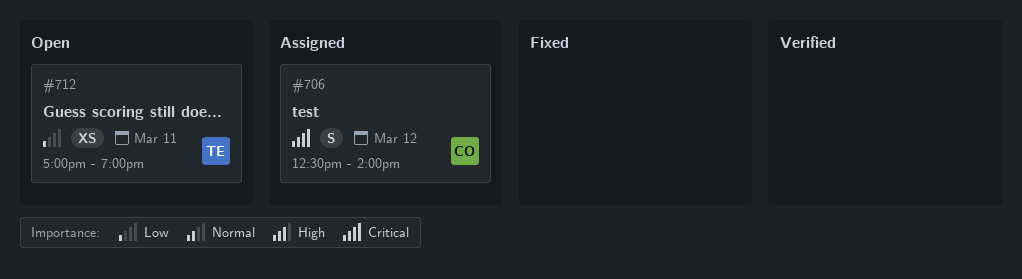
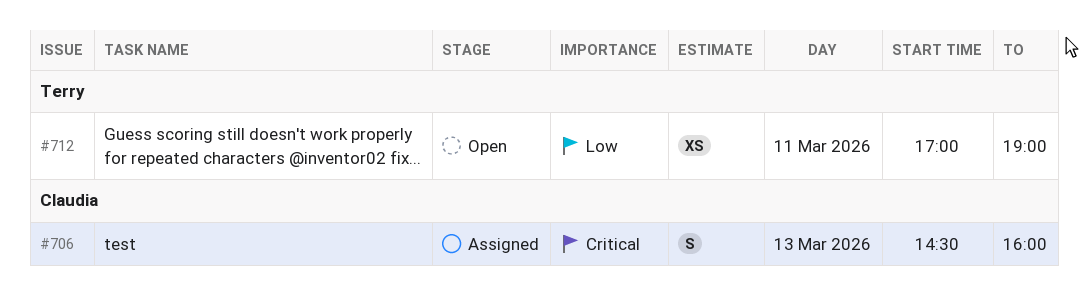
#706, day: Mar 12 -> Mar 13
#706, begins: 12:30 -> 14:30
#706, ends: 14:00 -> 16:00

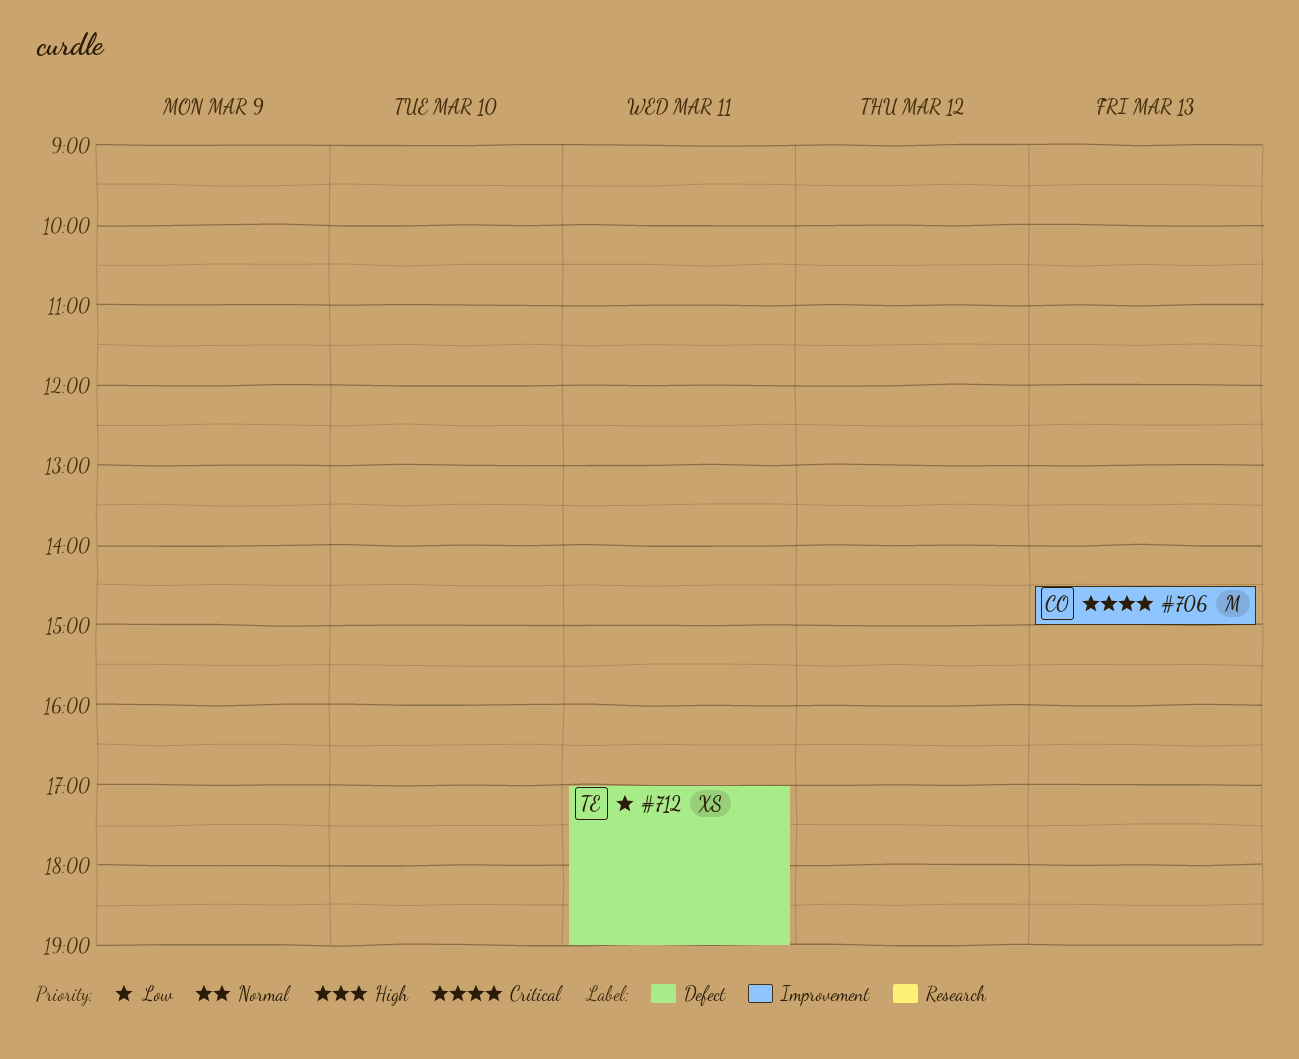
#706, estimate: S -> M
#706, ends: 16:00 -> 15:00

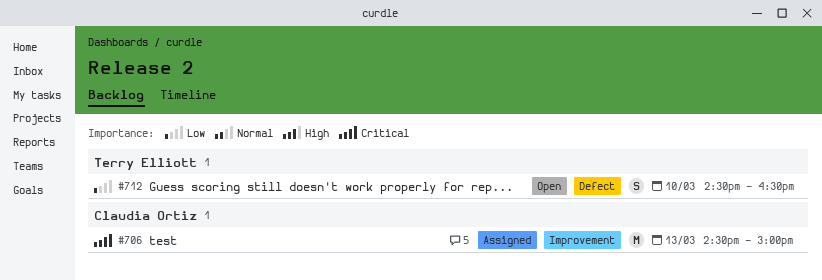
#712, estimate: XS -> S
#712, day: Mar 11 -> Mar 10
#712, begins: 17:00 -> 14:30
#712, ends: 19:00 -> 16:30

